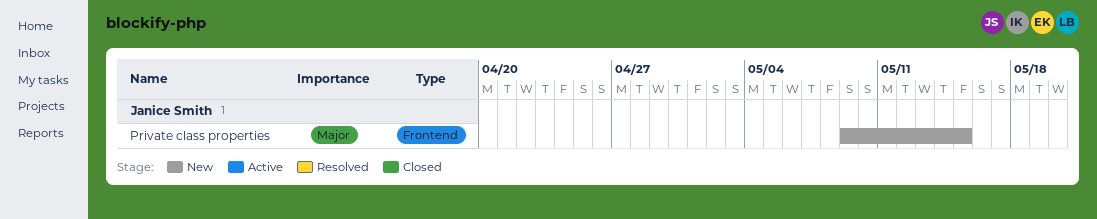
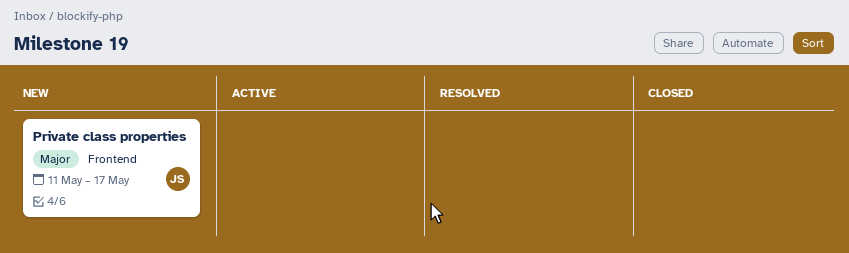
Private class properties, start: May 9 -> May 11
Private class properties, due: May 15 -> May 17

